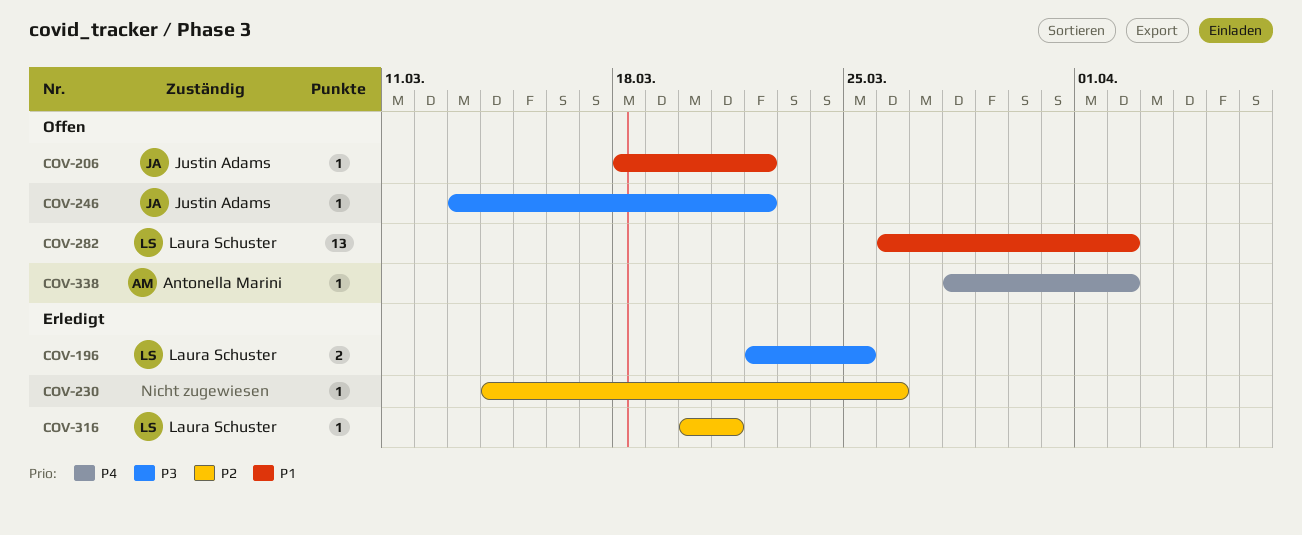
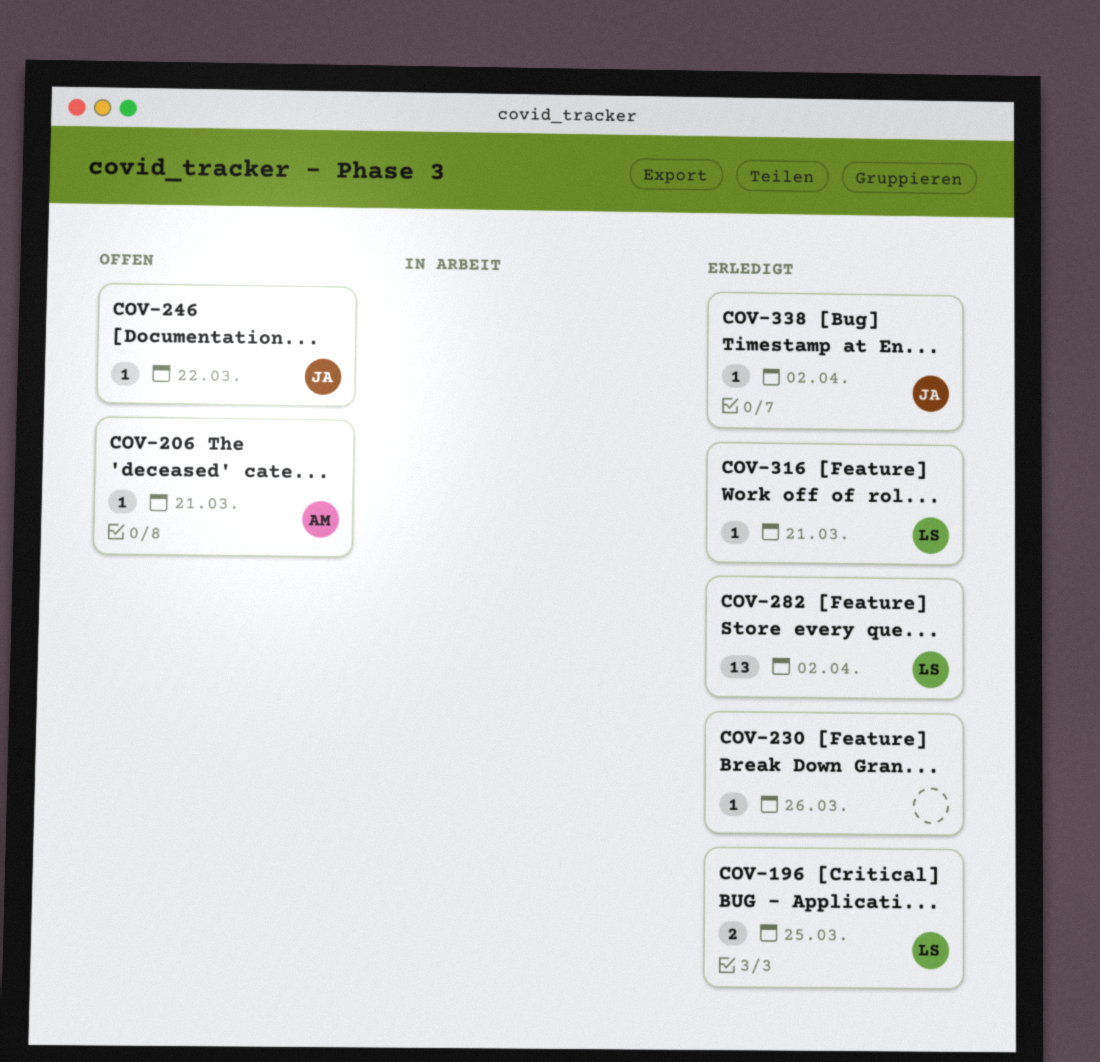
COV-206, owner: Justin Adams -> Antonella Marini
COV-206, due: Mar 22 -> Mar 21
COV-282, status: Offen -> Erledigt
COV-338, status: Offen -> Erledigt
COV-338, owner: Antonella Marini -> Justin Adams

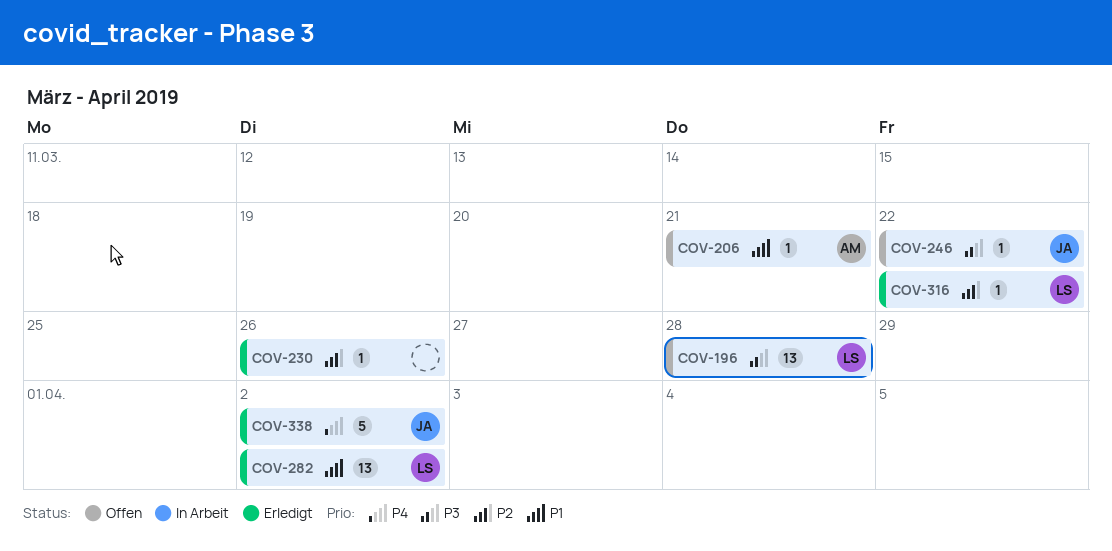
COV-196, status: Erledigt -> Offen
COV-196, estimate: 2 -> 13
COV-196, due: Mar 25 -> Mar 28
COV-316, due: Mar 21 -> Mar 22
COV-338, estimate: 1 -> 5

